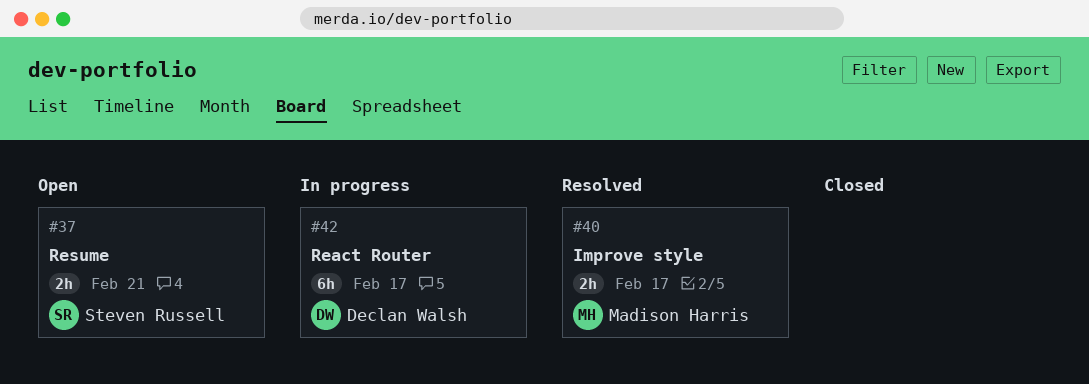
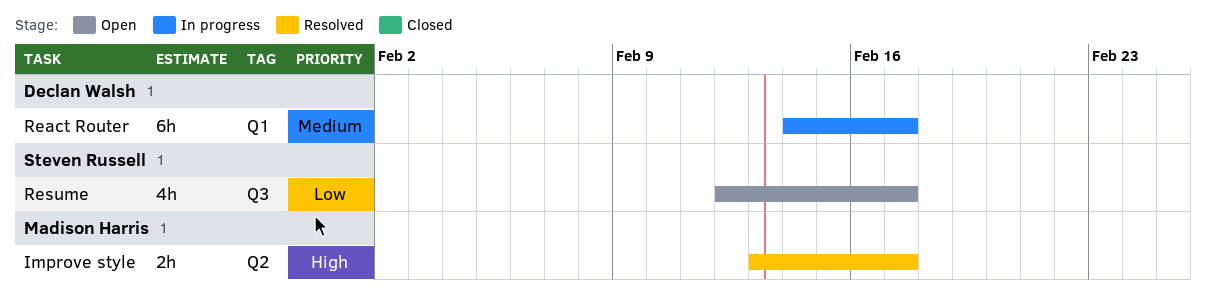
Resume, estimate: 2h -> 4h
Resume, due: Feb 21 -> Feb 17

